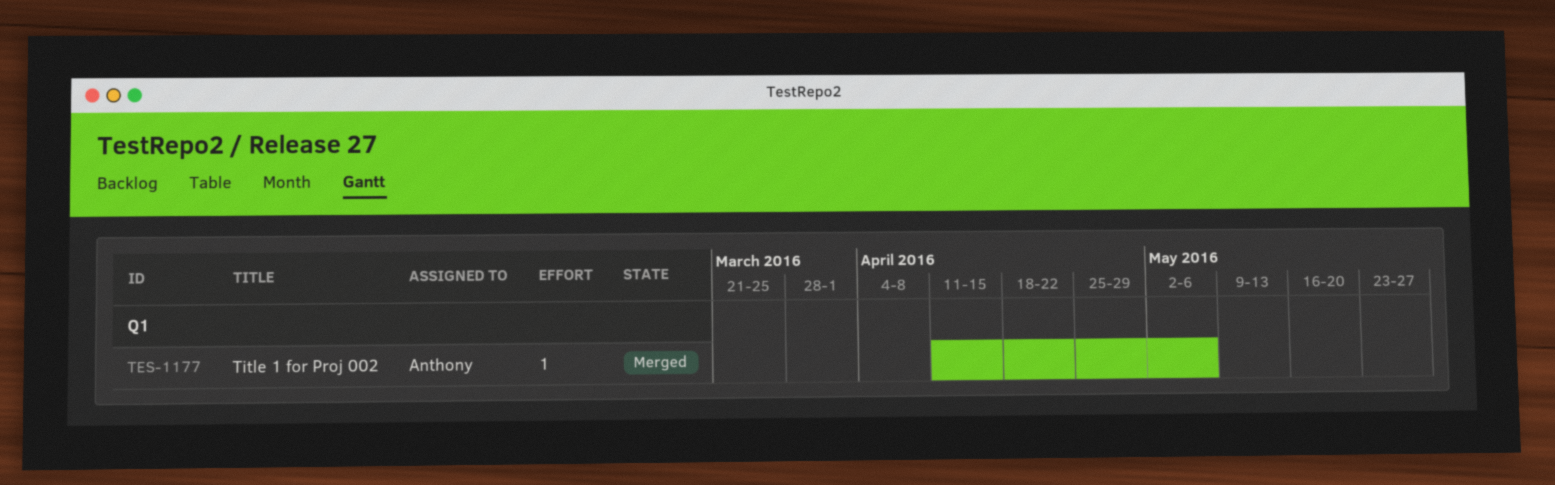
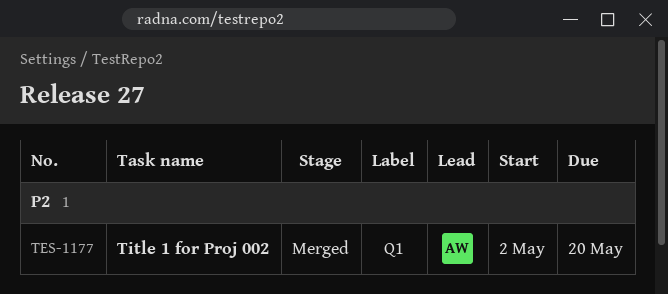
TES-1177, start: Apr 11 -> May 2
TES-1177, due: May 6 -> May 20

